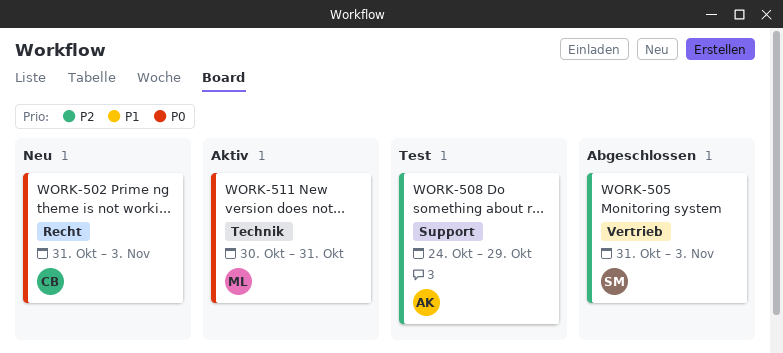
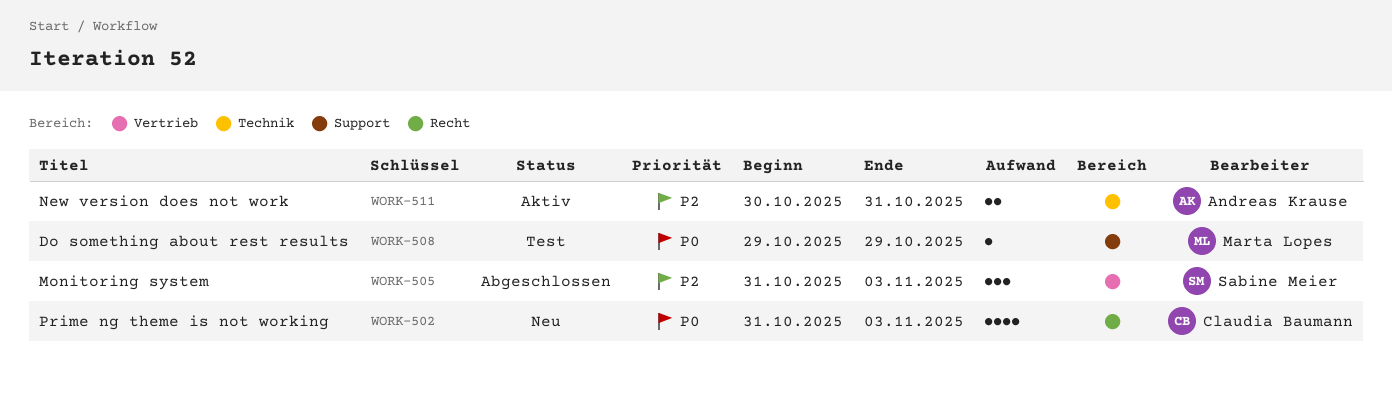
WORK-508, owner: Andreas Krause -> Marta Lopes
WORK-508, priority: P2 -> P0
WORK-508, start: Oct 24 -> Oct 29
WORK-511, owner: Marta Lopes -> Andreas Krause
WORK-511, priority: P0 -> P2

